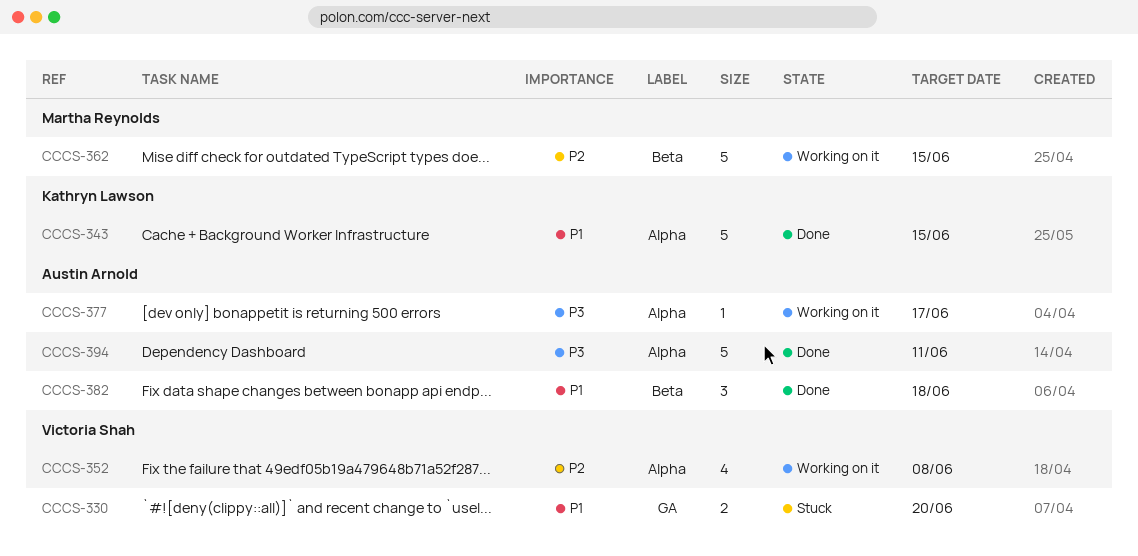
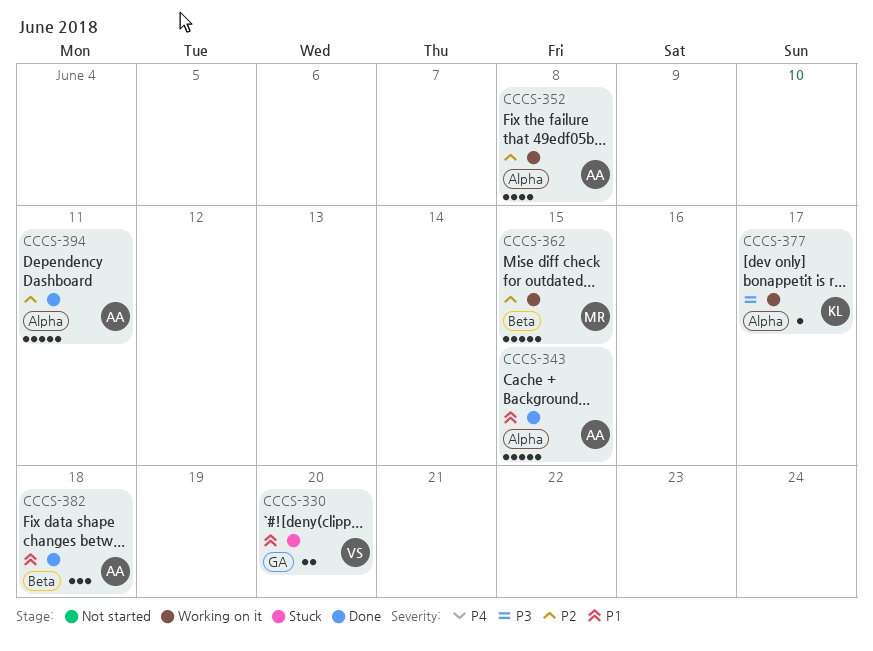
CCCS-343, owner: Kathryn Lawson -> Austin Arnold
CCCS-352, owner: Victoria Shah -> Austin Arnold
CCCS-377, owner: Austin Arnold -> Kathryn Lawson
CCCS-394, priority: P3 -> P2

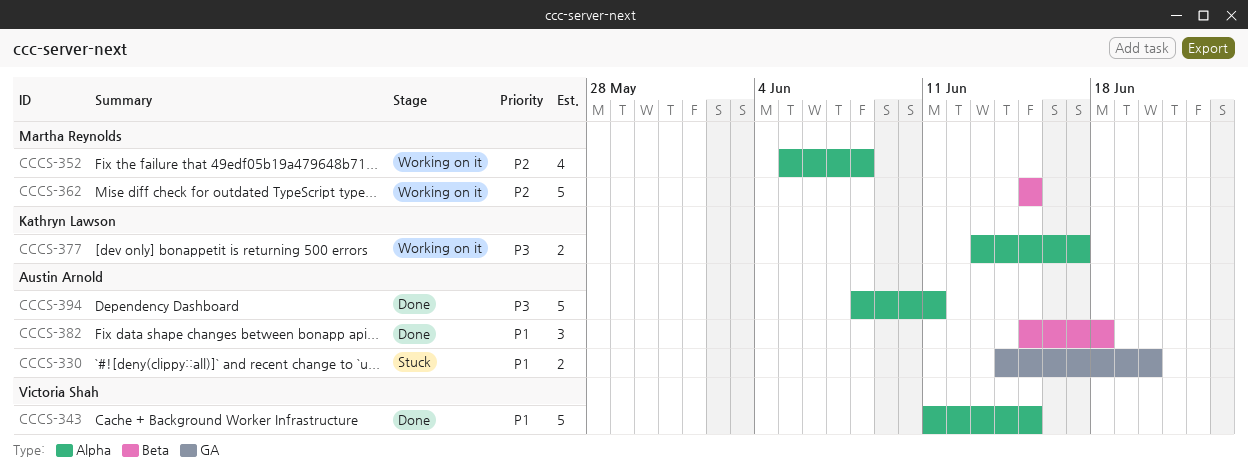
CCCS-330, owner: Victoria Shah -> Austin Arnold
CCCS-343, owner: Austin Arnold -> Victoria Shah
CCCS-352, owner: Austin Arnold -> Martha Reynolds
CCCS-377, estimate: 1 -> 2
CCCS-394, priority: P2 -> P3

